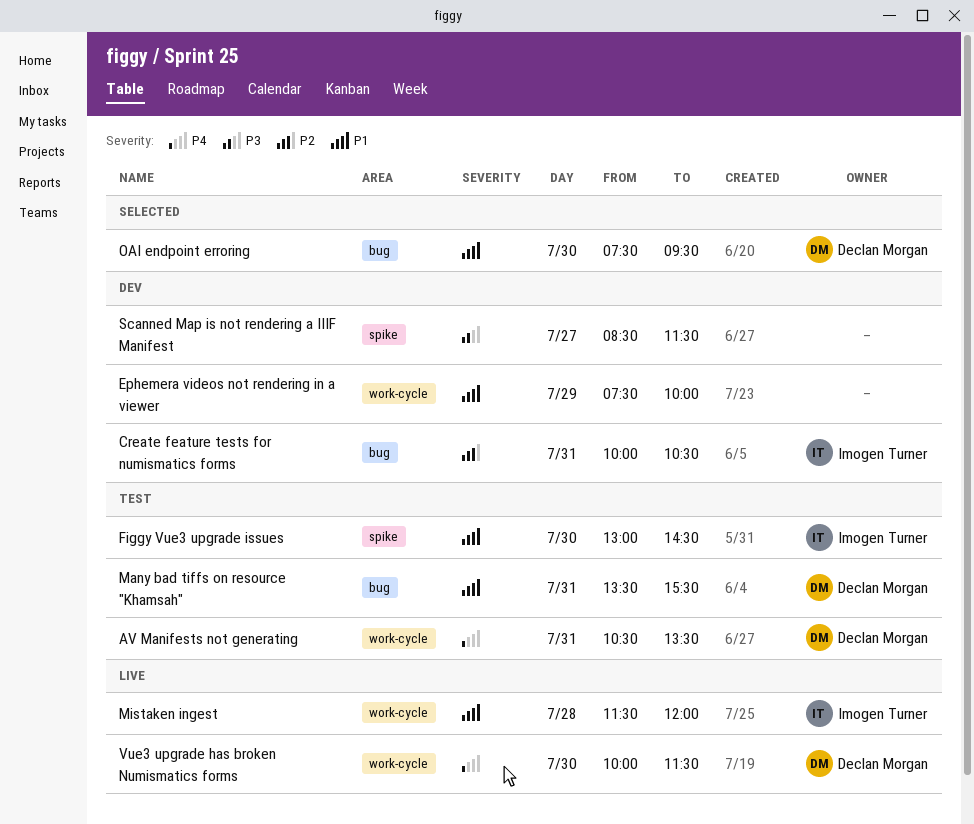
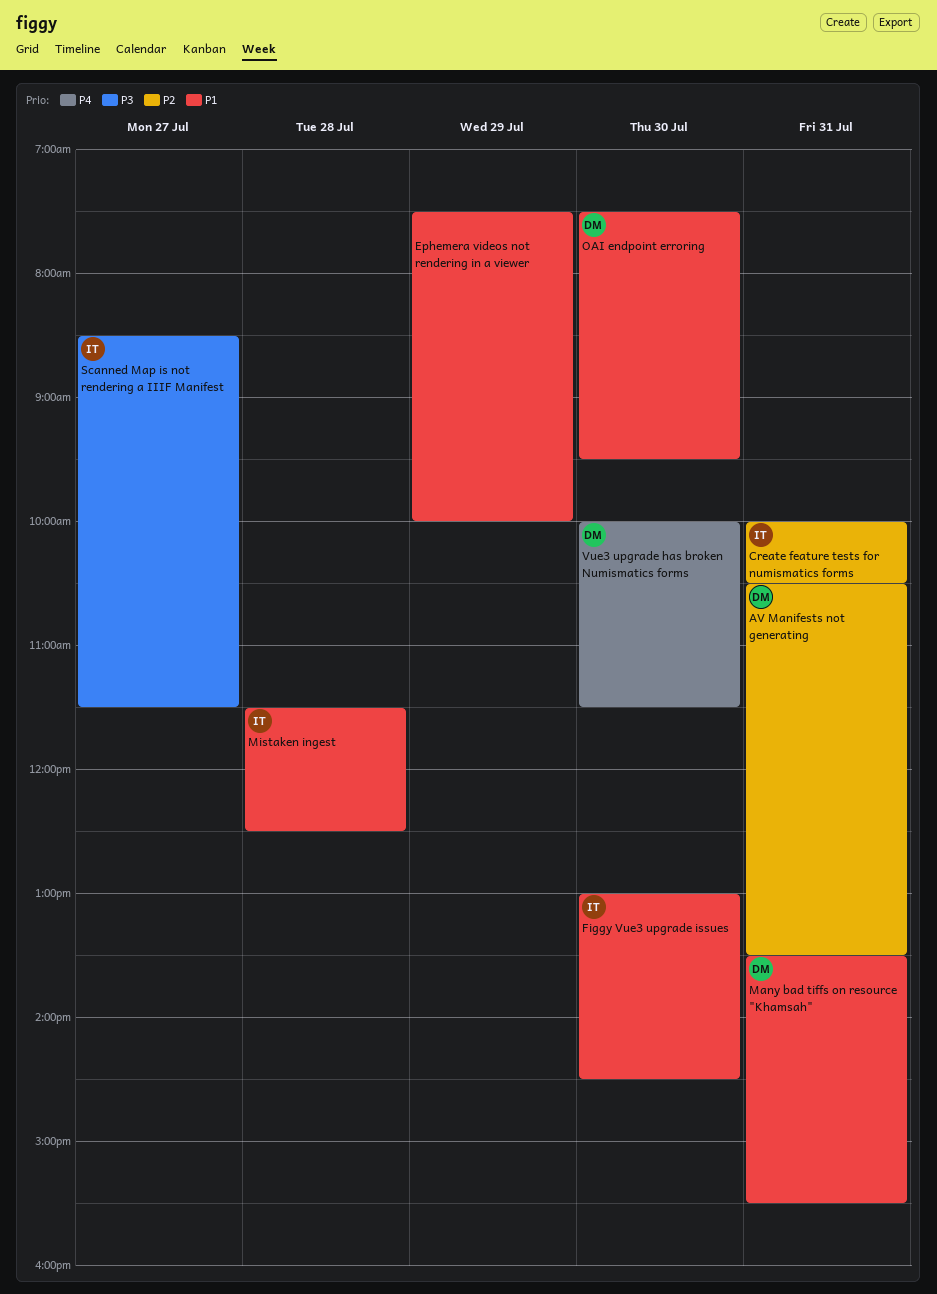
AV Manifests not generating, priority: P4 -> P2
Mistaken ingest, ends: 12:00 -> 12:30
Scanned Map is not rendering a IIIF Manifest, owner: none -> Imogen Turner

